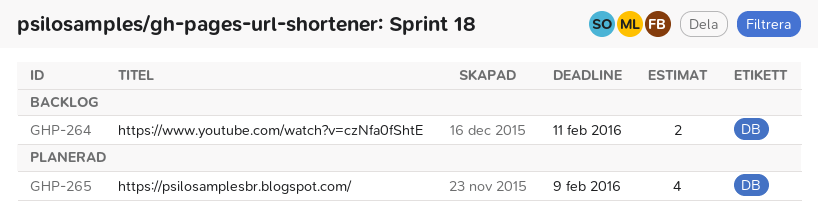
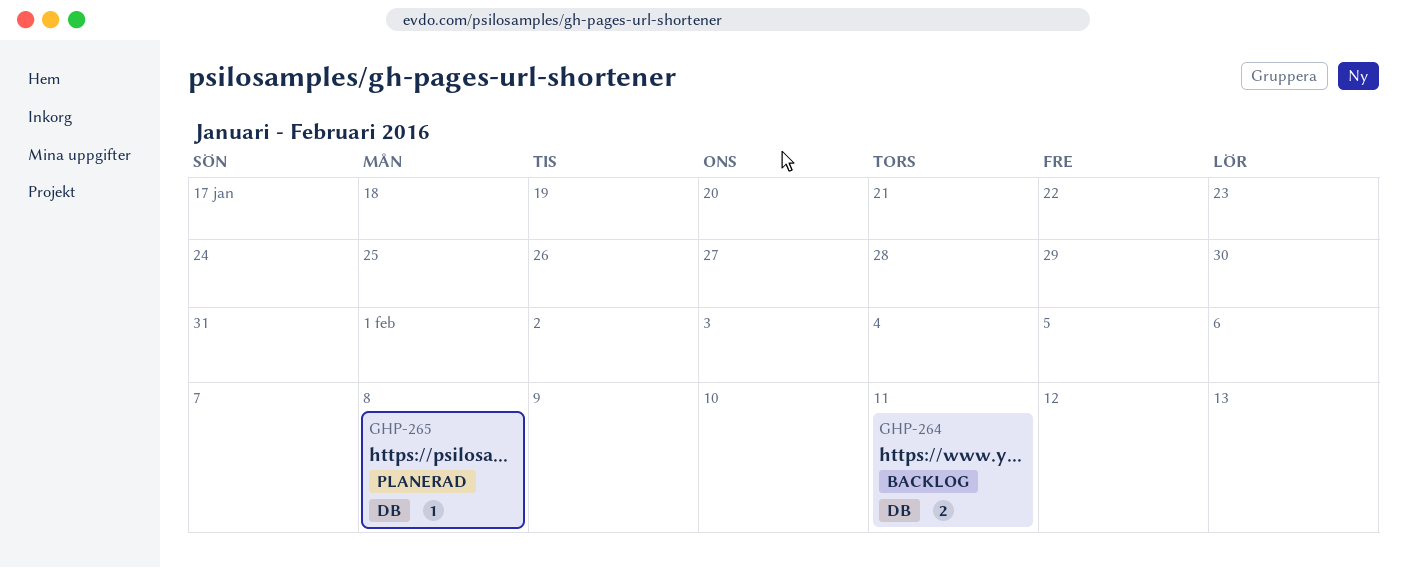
GHP-265, estimate: 4 -> 1
GHP-265, due: Feb 9 -> Feb 8

